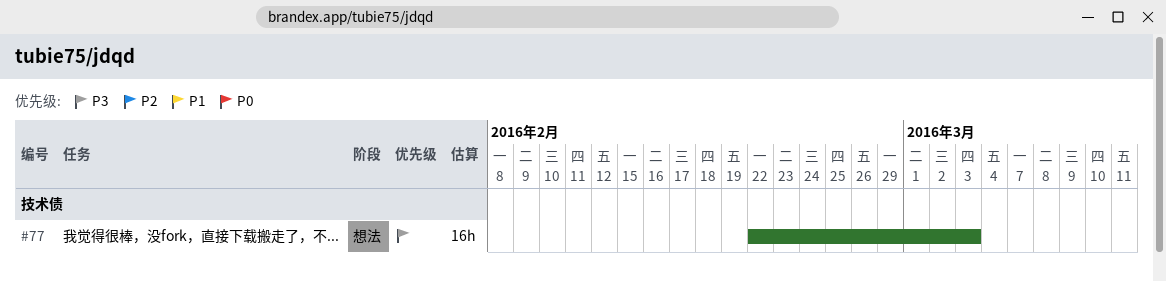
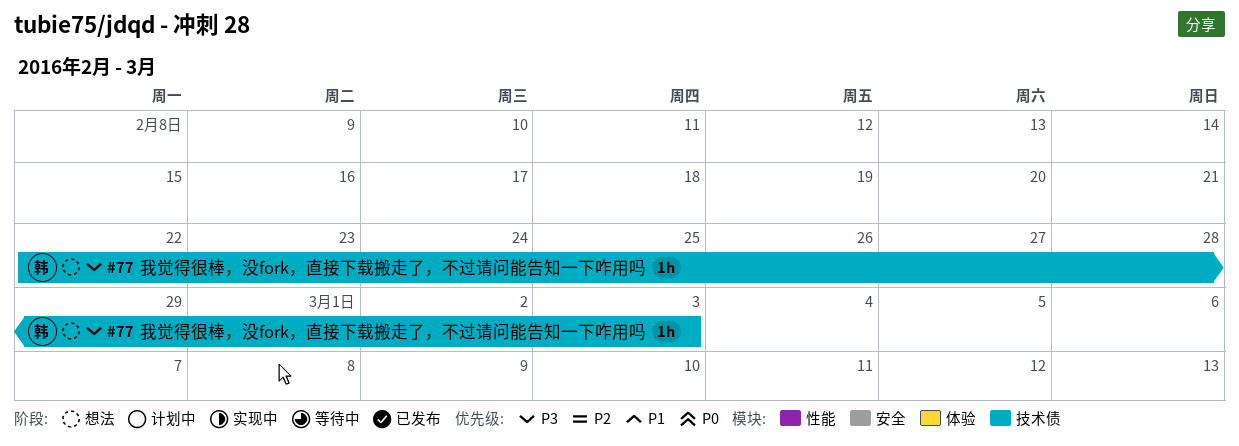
#77, estimate: 16h -> 1h

